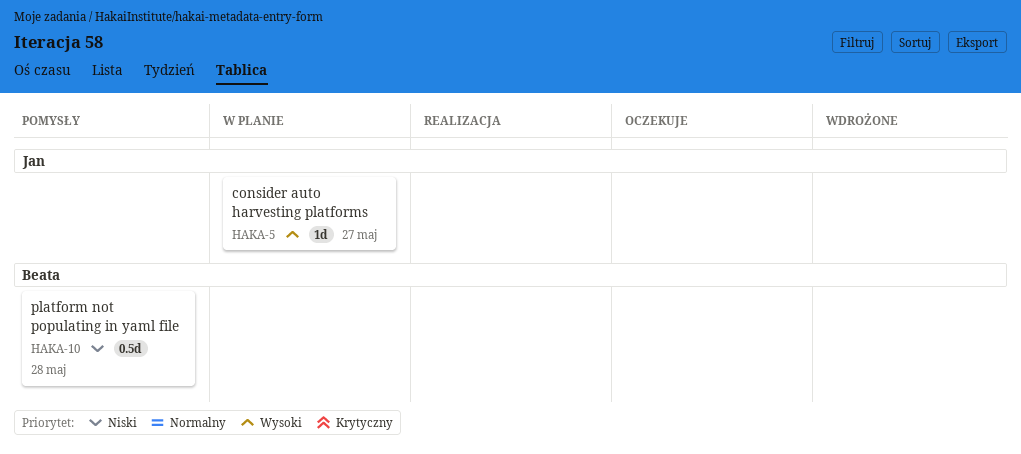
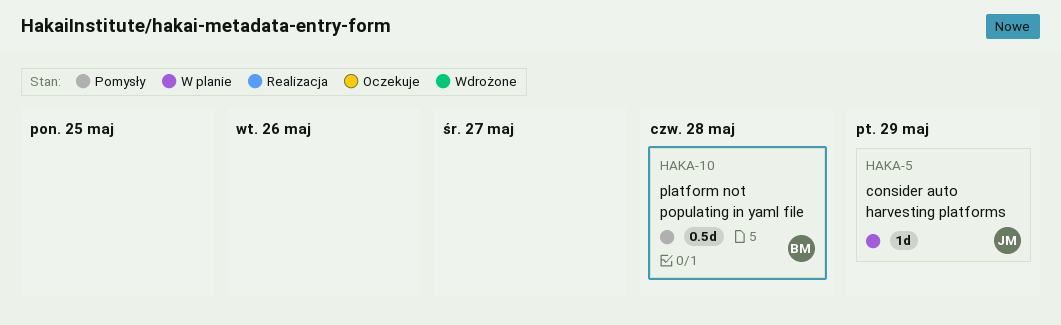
HAKA-5, due: May 27 -> May 29

